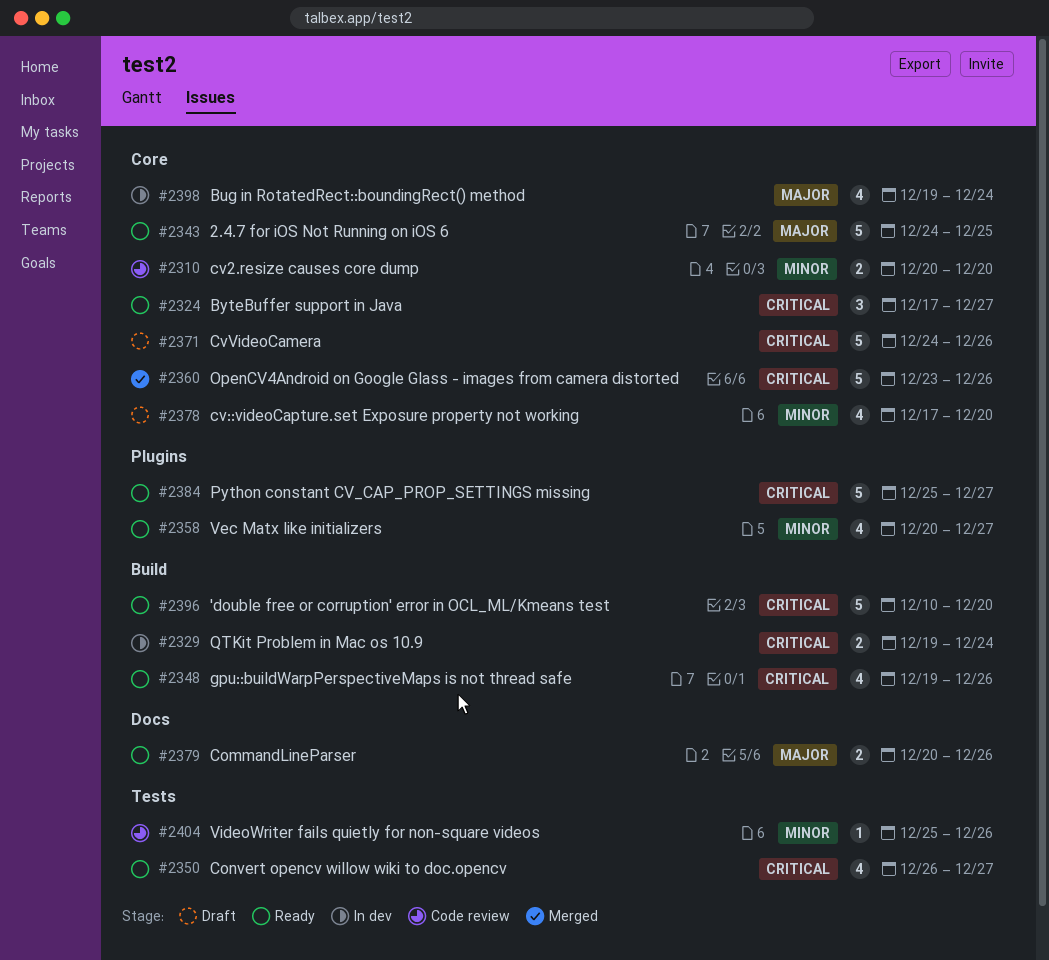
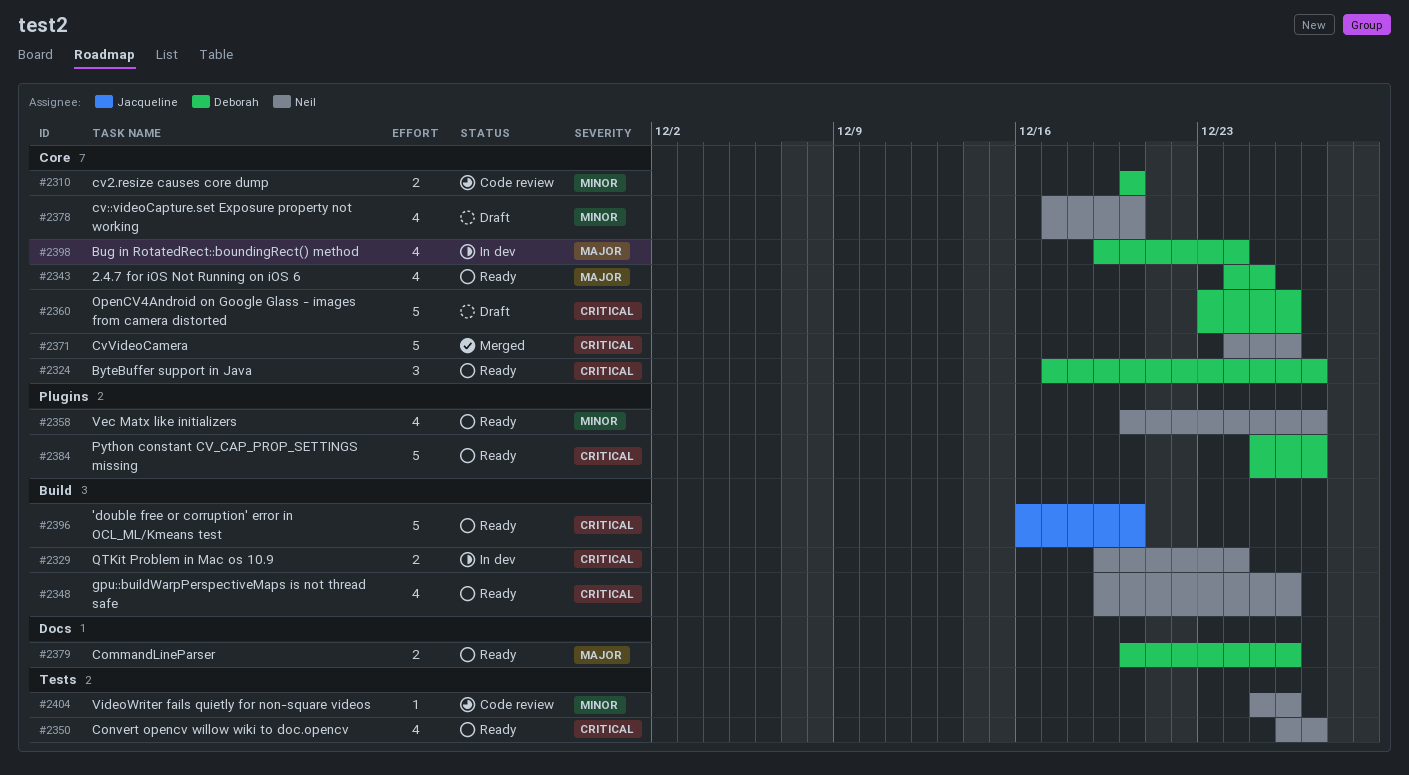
#2343, estimate: 5 -> 4
#2360, status: Merged -> Draft
#2371, status: Draft -> Merged
#2396, start: Dec 10 -> Dec 16

